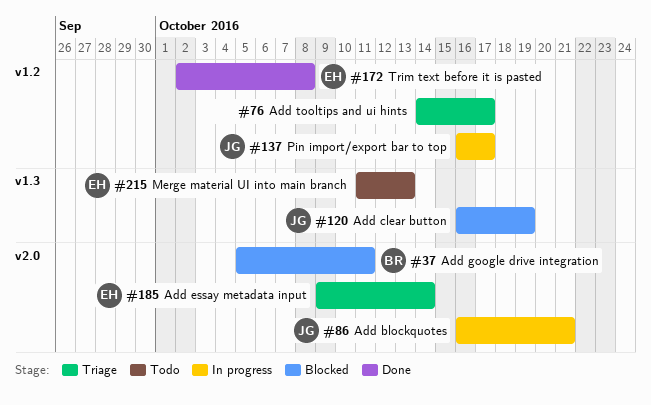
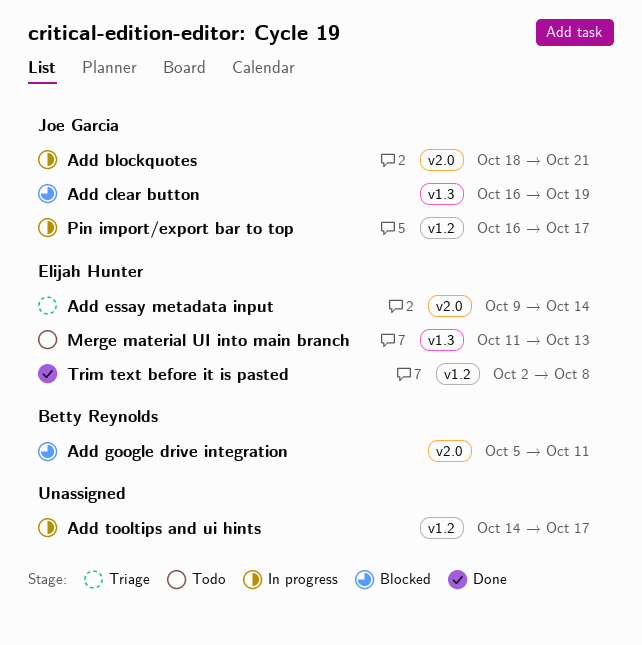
Add blockquotes, start: Oct 16 -> Oct 18
Add tooltips and ui hints, status: Triage -> In progress

